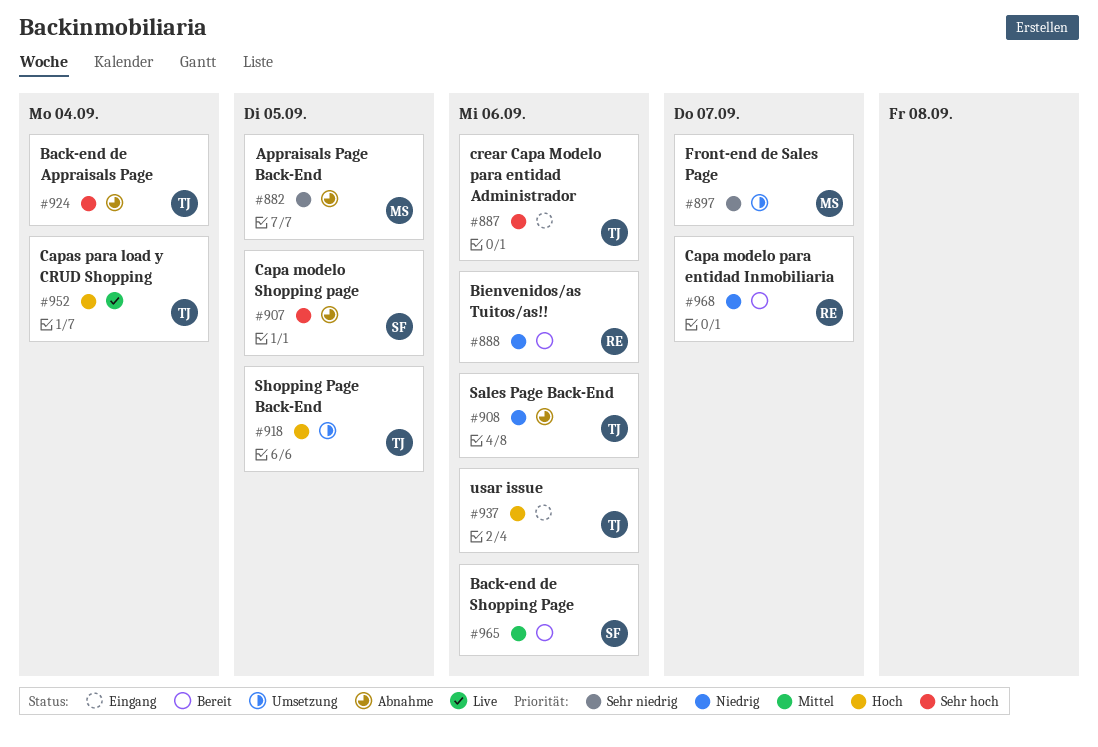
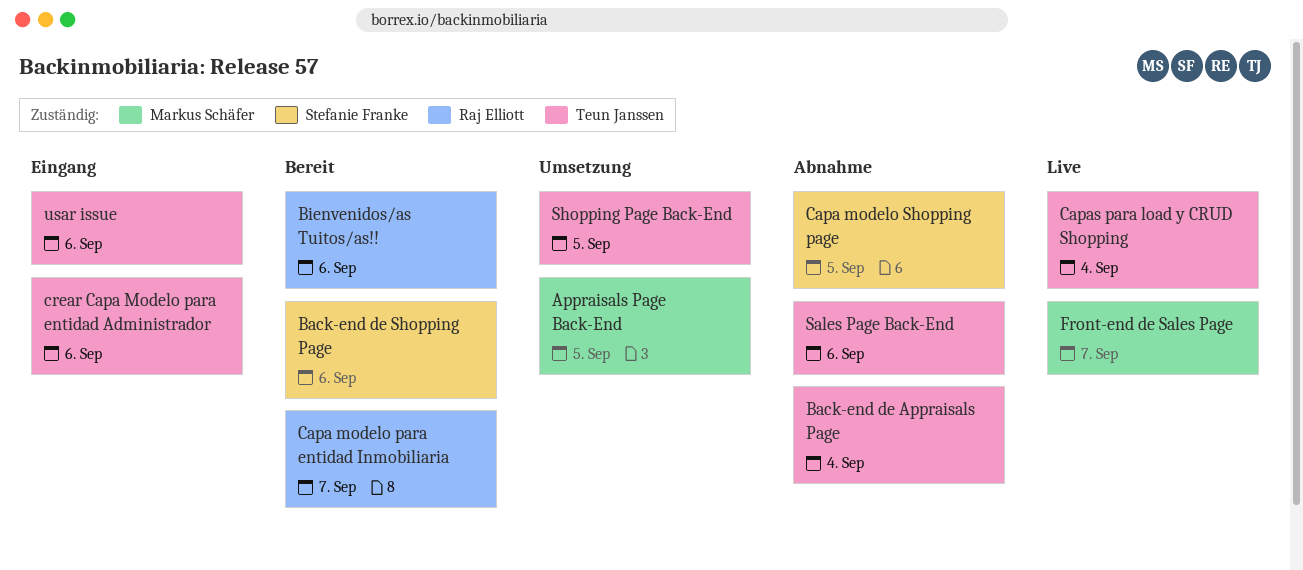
Appraisals Page Back-End, status: Abnahme -> Umsetzung
Front-end de Sales Page, status: Umsetzung -> Live

